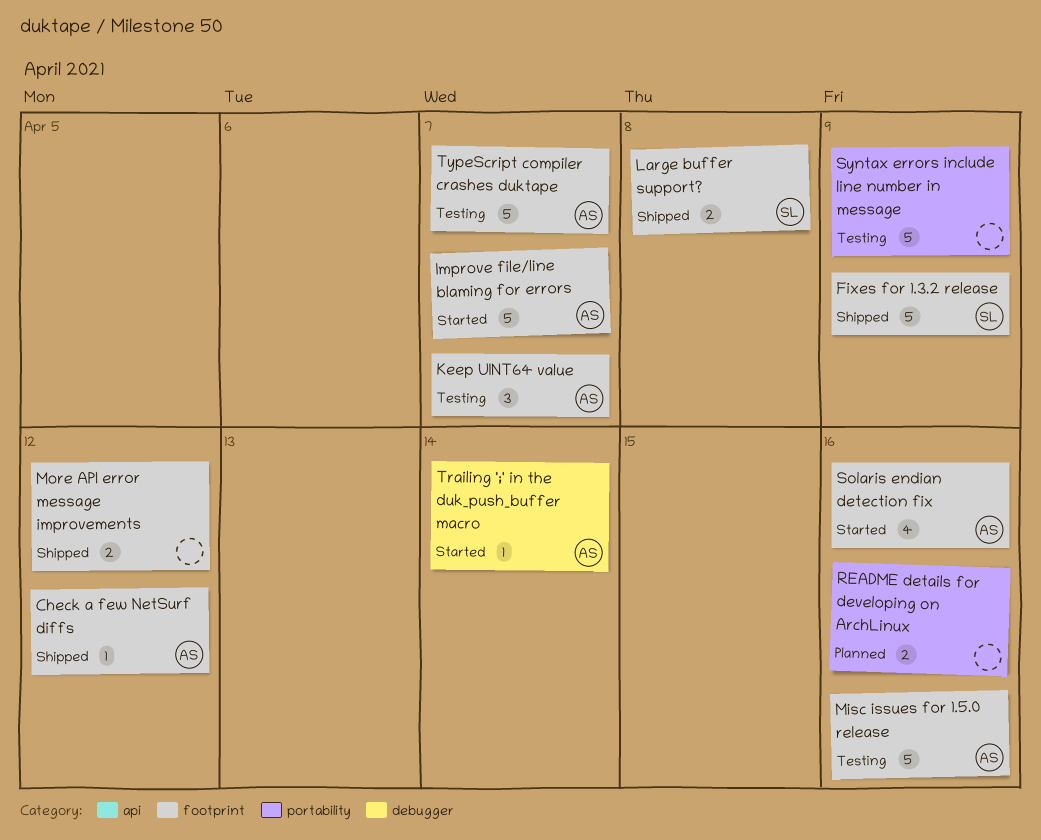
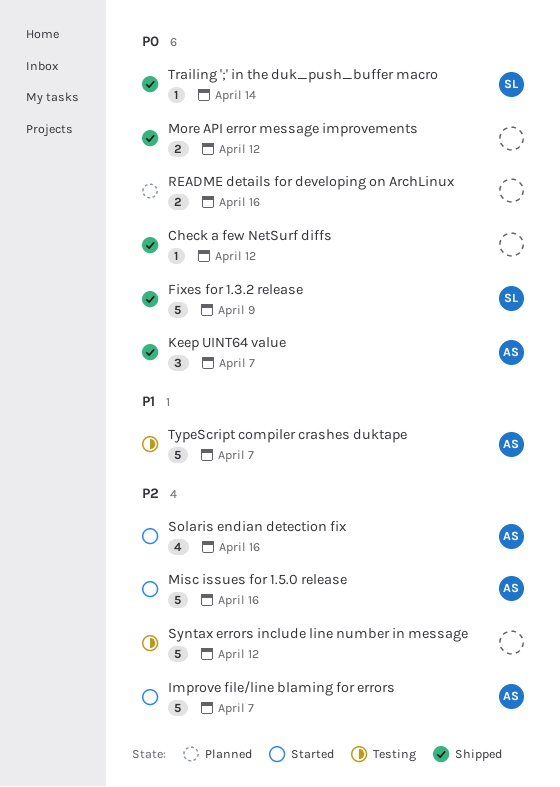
Check a few NetSurf diffs, owner: AS -> none
Keep UINT64 value, status: Testing -> Shipped
Large buffer support?: present -> none
Misc issues for 1.5.0 release, status: Testing -> Started
Syntax errors include line number in message, due: Apr 9 -> Apr 12
Trailing ';' in the duk_push_buffer macro, status: Started -> Shipped
Trailing ';' in the duk_push_buffer macro, owner: AS -> SL

